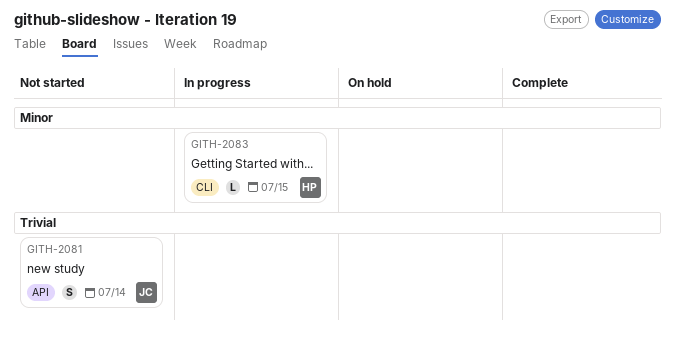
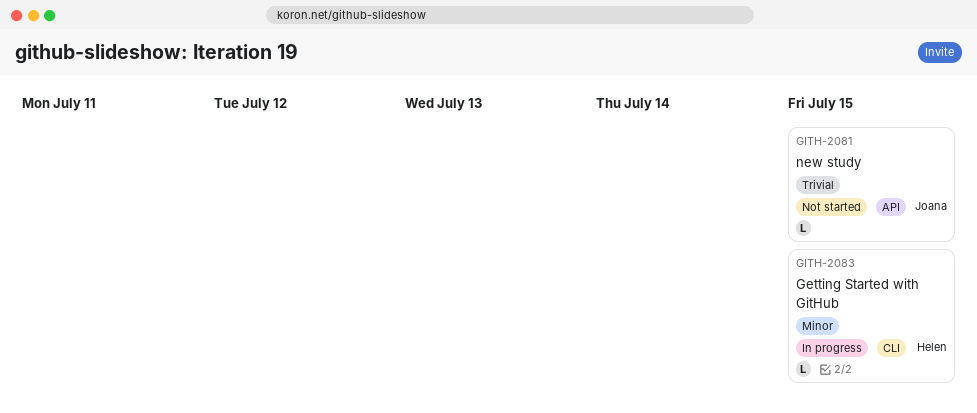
GITH-2081, estimate: S -> L
GITH-2081, due: Jul 14 -> Jul 15

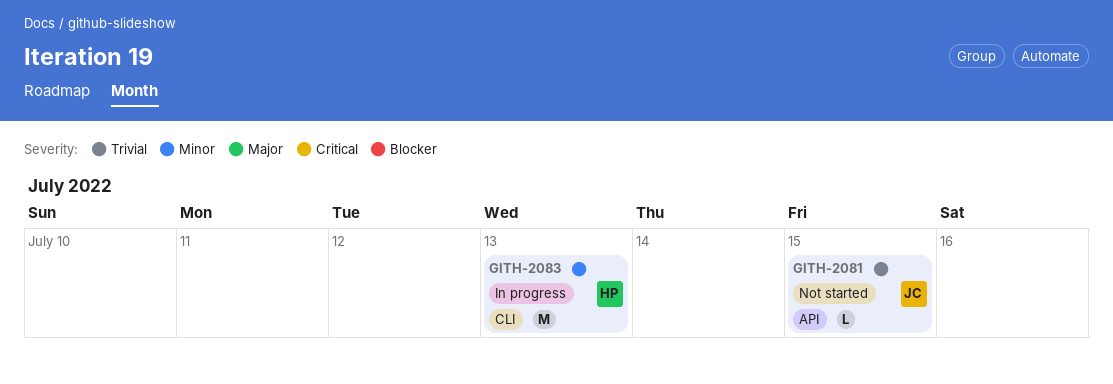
GITH-2083, estimate: L -> M
GITH-2083, due: Jul 15 -> Jul 13

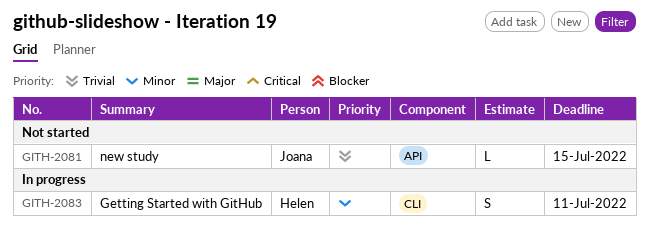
GITH-2083, estimate: M -> S
GITH-2083, due: Jul 13 -> Jul 11

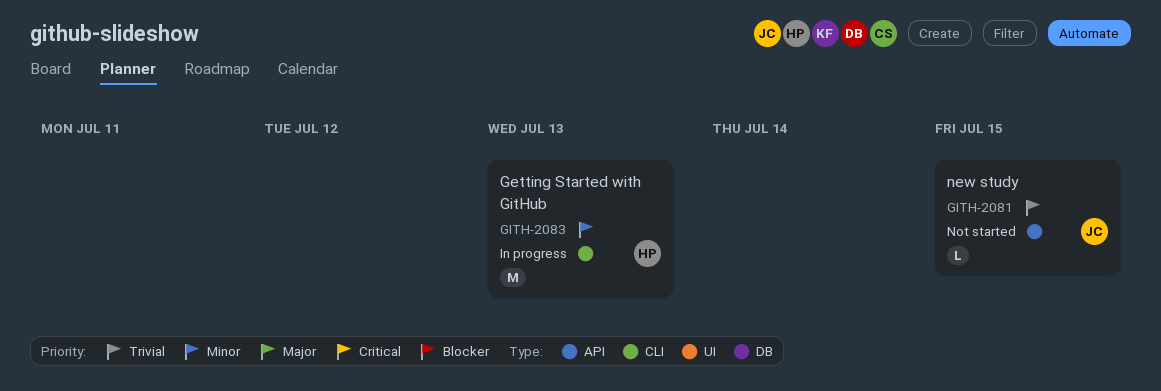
GITH-2083, estimate: S -> M
GITH-2083, due: Jul 11 -> Jul 13

